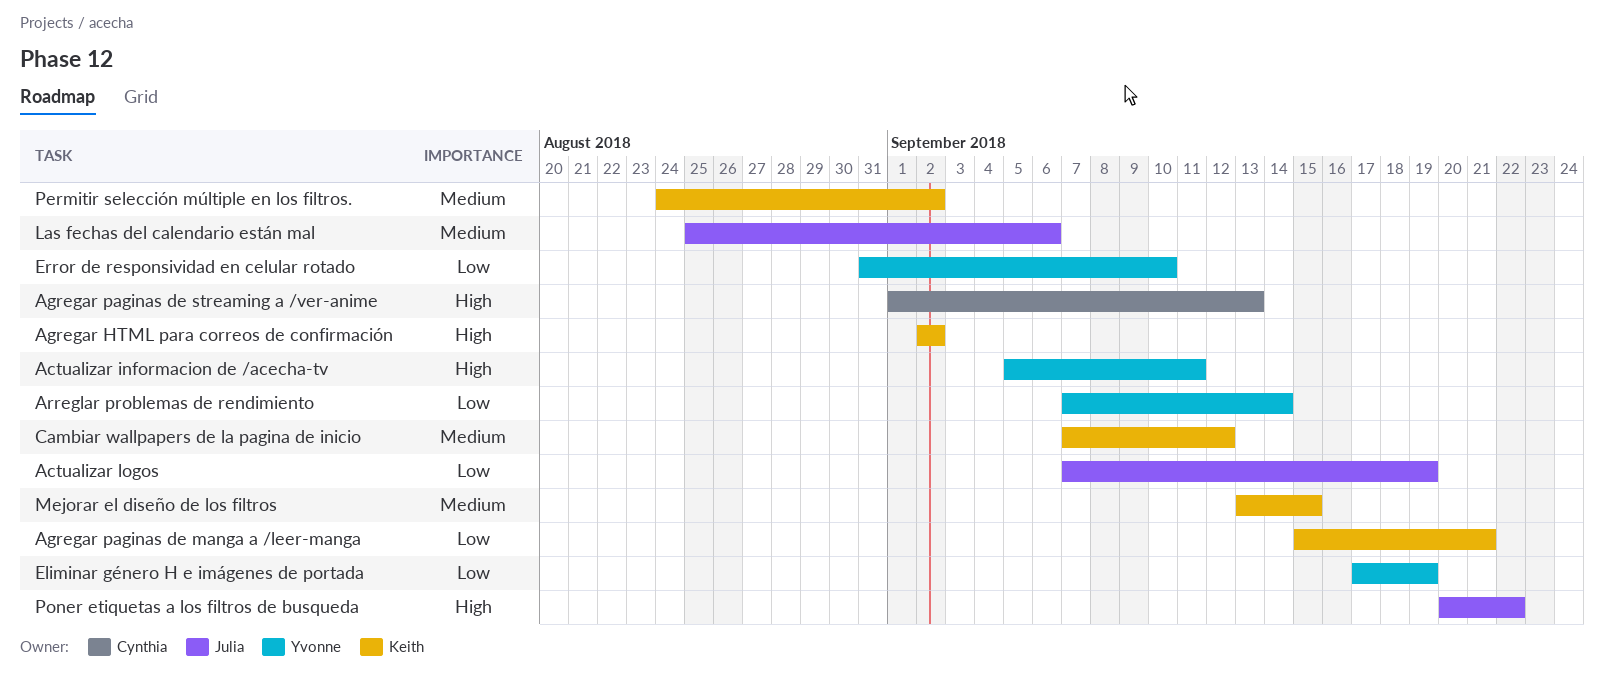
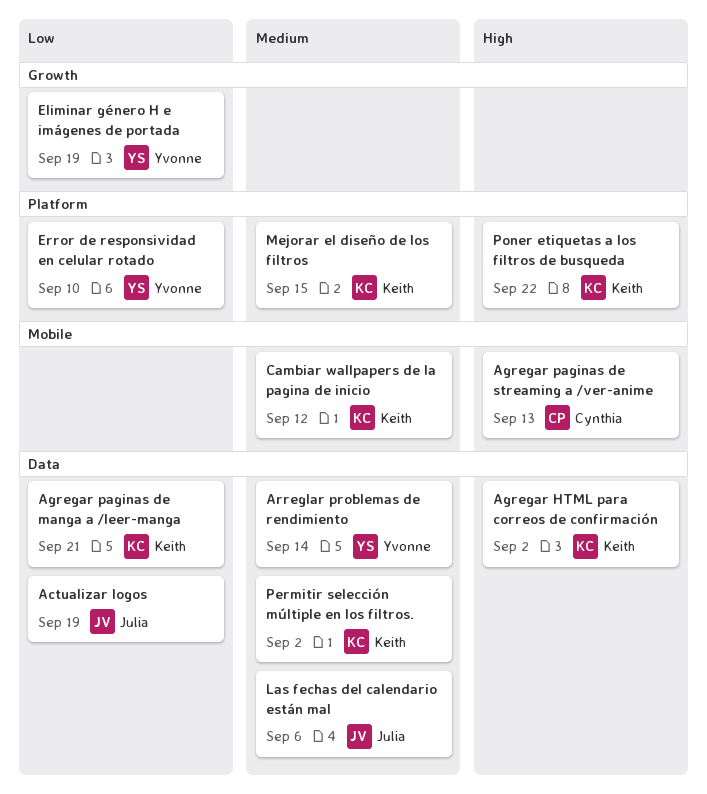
Actualizar informacion de /acecha-tv: present -> none
Arreglar problemas de rendimiento, priority: Low -> Medium
Poner etiquetas a los filtros de busqueda, owner: Julia -> Keith

